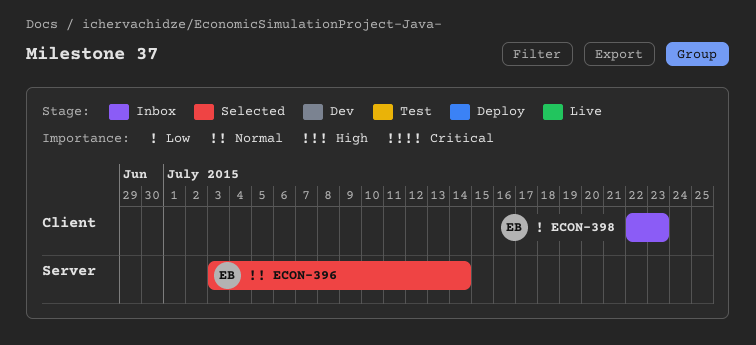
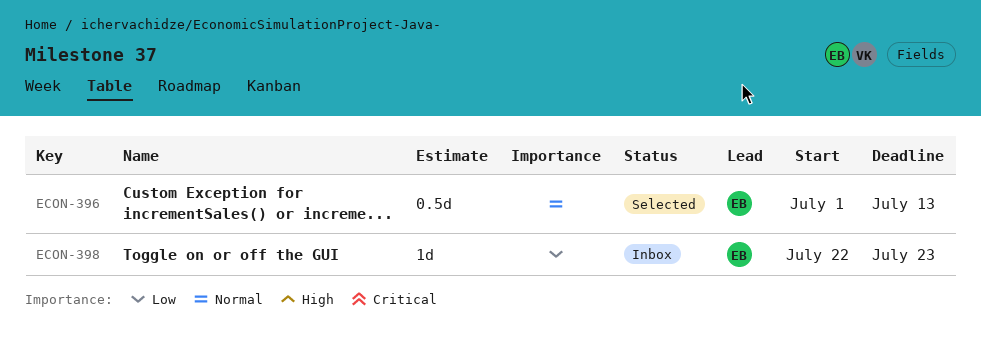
ECON-396, start: Jul 3 -> Jul 1
ECON-396, due: Jul 14 -> Jul 13

